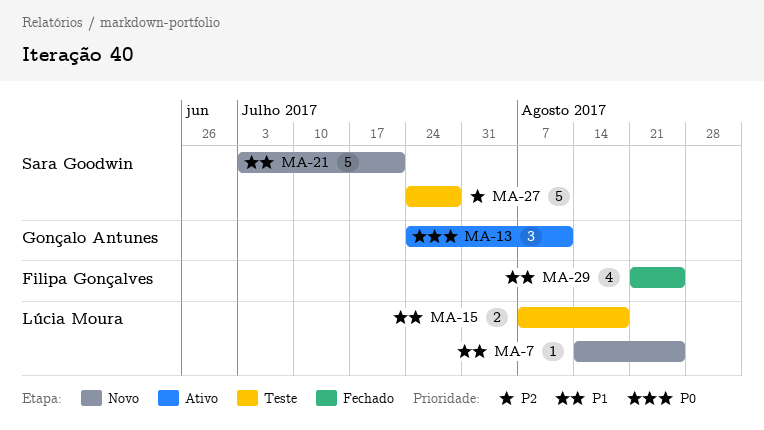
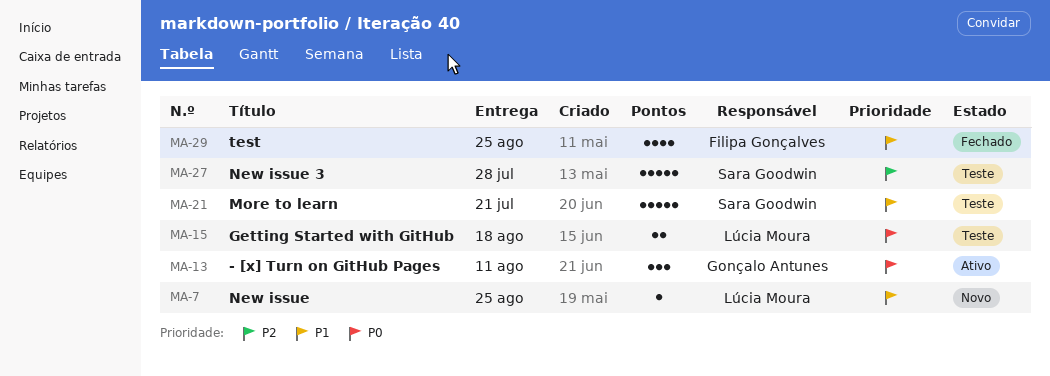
MA-15, priority: P1 -> P0
MA-21, status: Novo -> Teste

